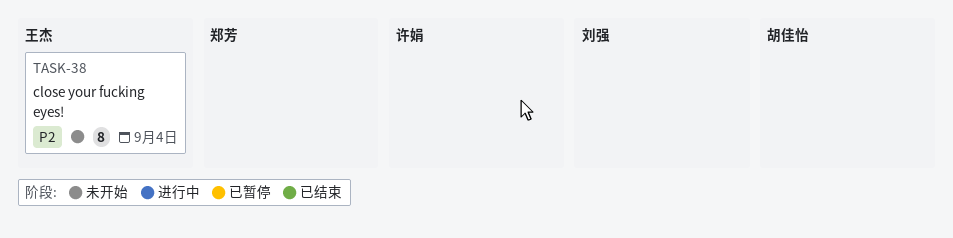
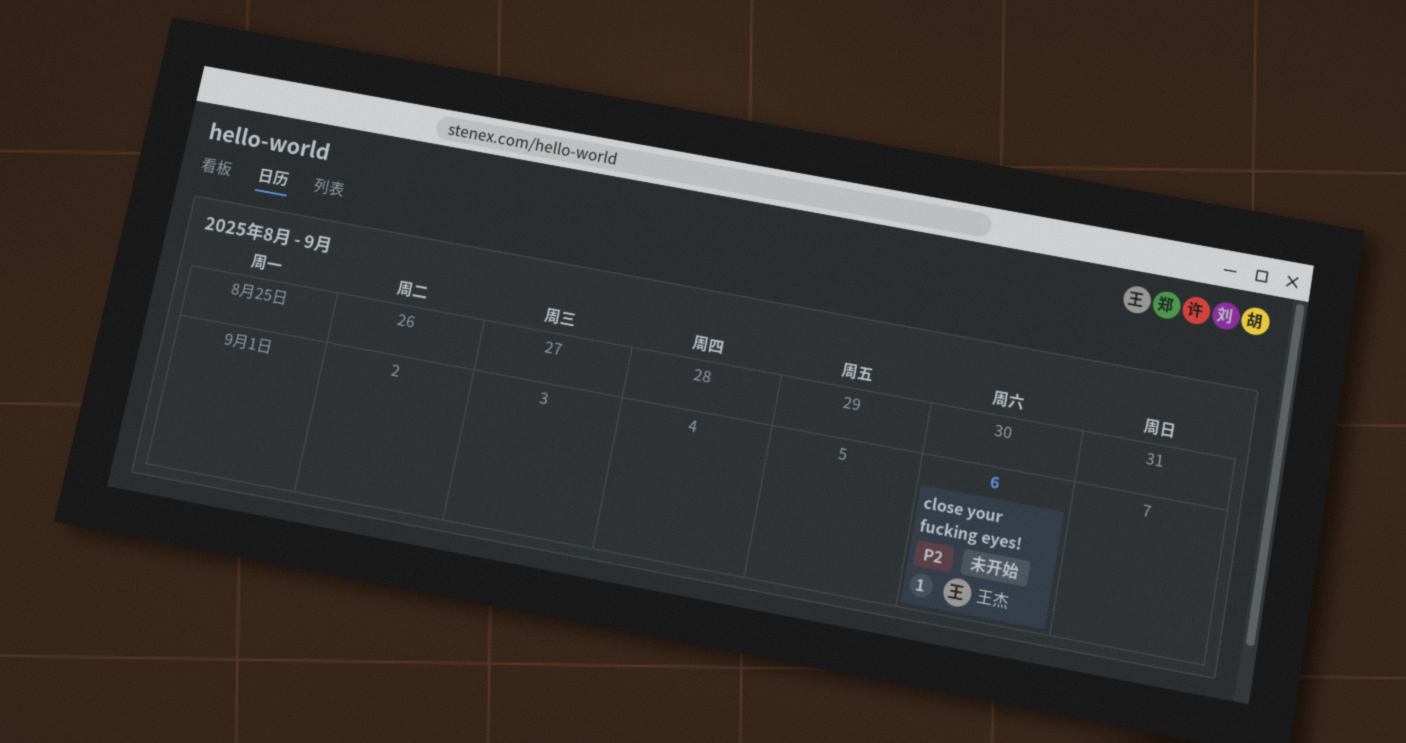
close your fucking eyes!, estimate: 8 -> 1
close your fucking eyes!, due: Sep 4 -> Sep 6

